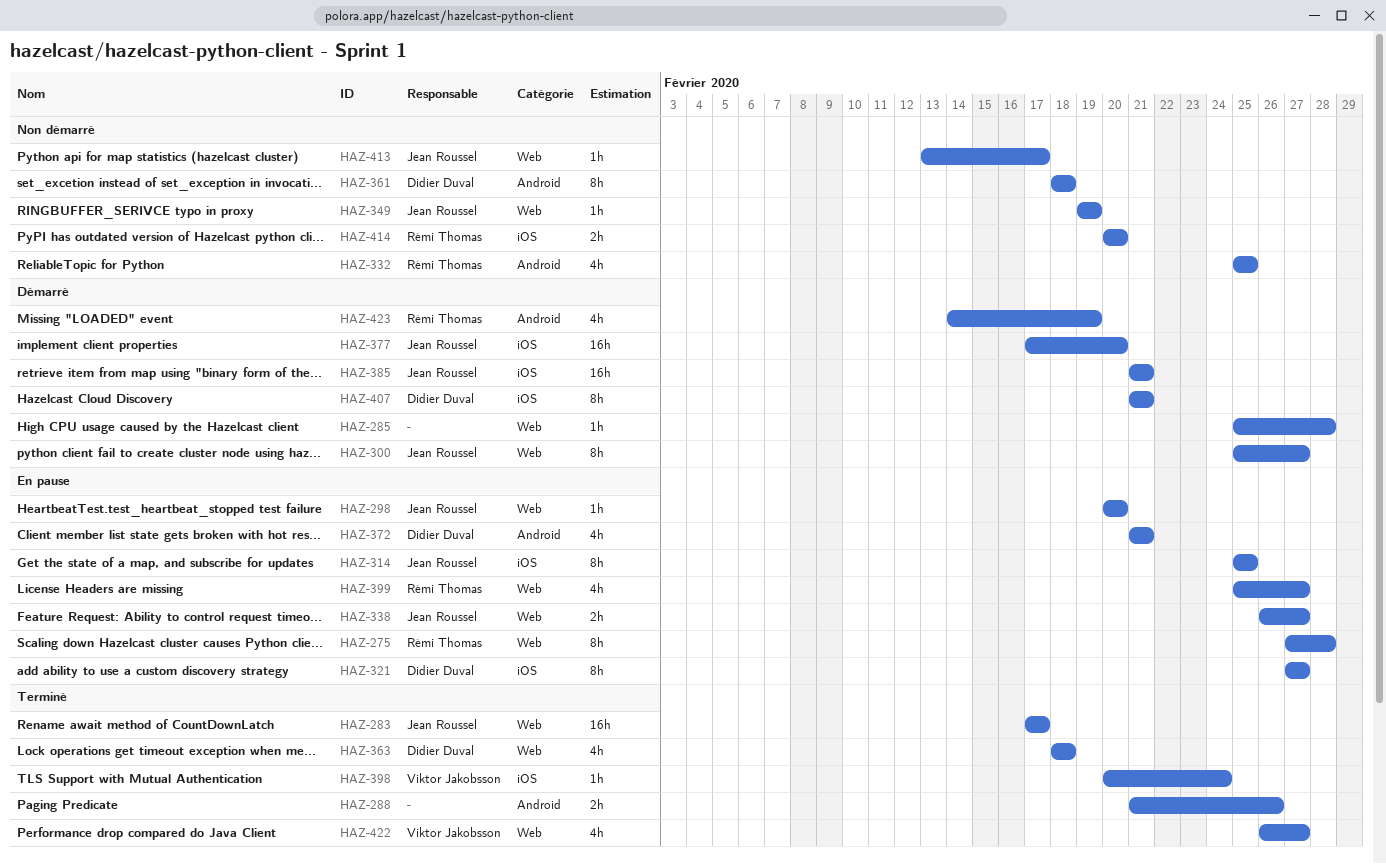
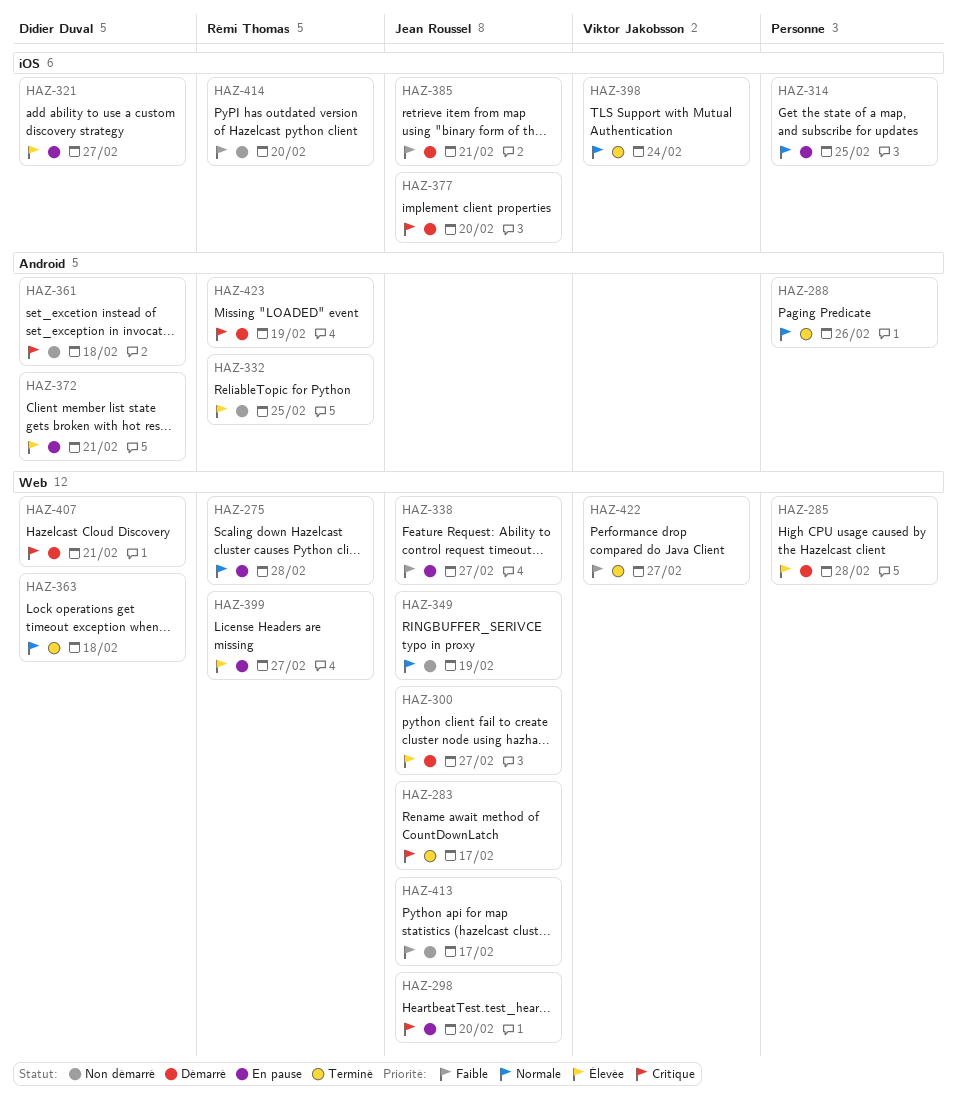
HAZ-314, owner: Jean Roussel -> none
HAZ-407, label: iOS -> Web

